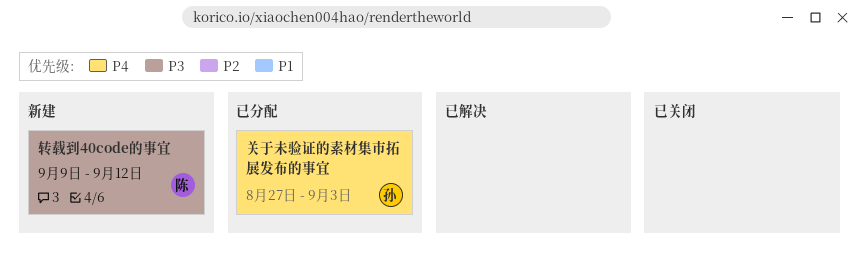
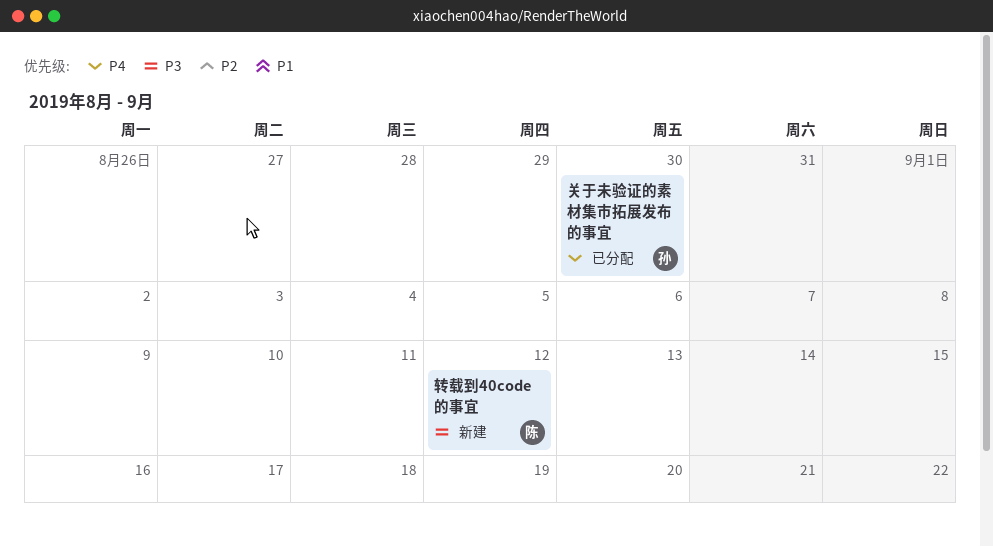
关于未验证的素材集市拓展发布的事宜, due: Sep 3 -> Aug 30

